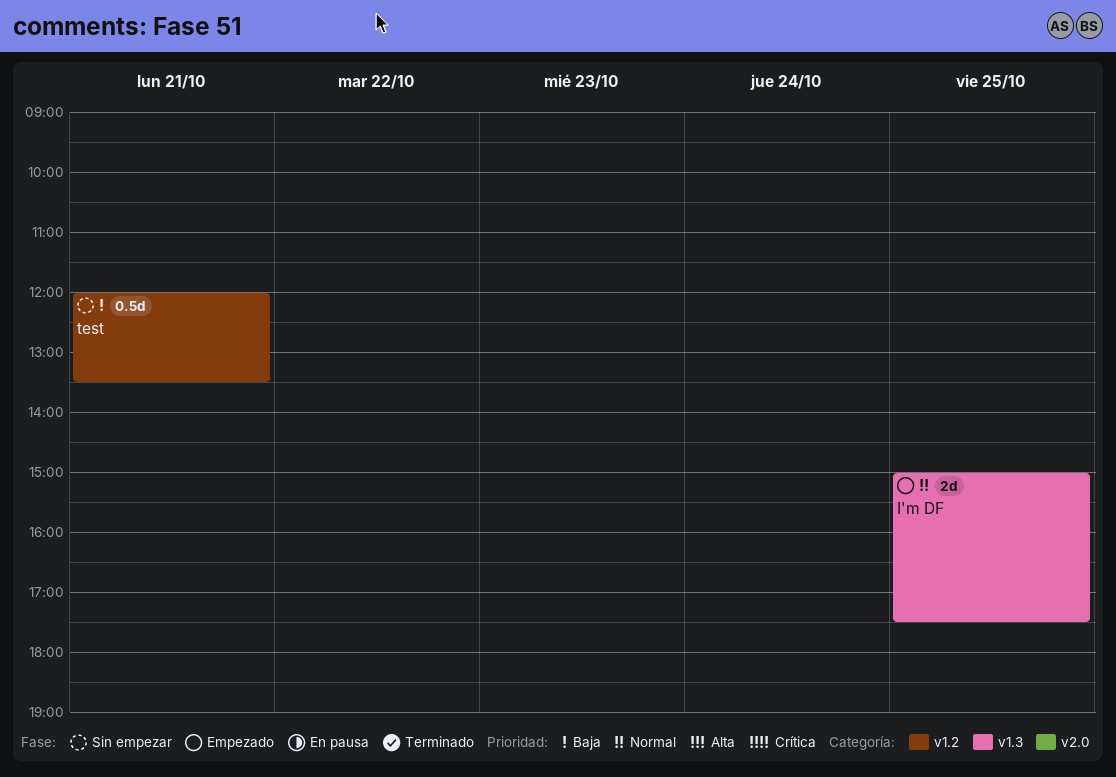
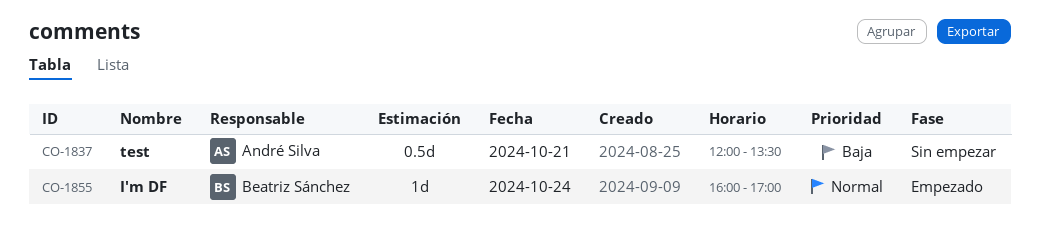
I'm DF, estimate: 2d -> 1d
I'm DF, day: Oct 25 -> Oct 24
I'm DF, begins: 15:00 -> 16:00
I'm DF, ends: 17:30 -> 17:00

